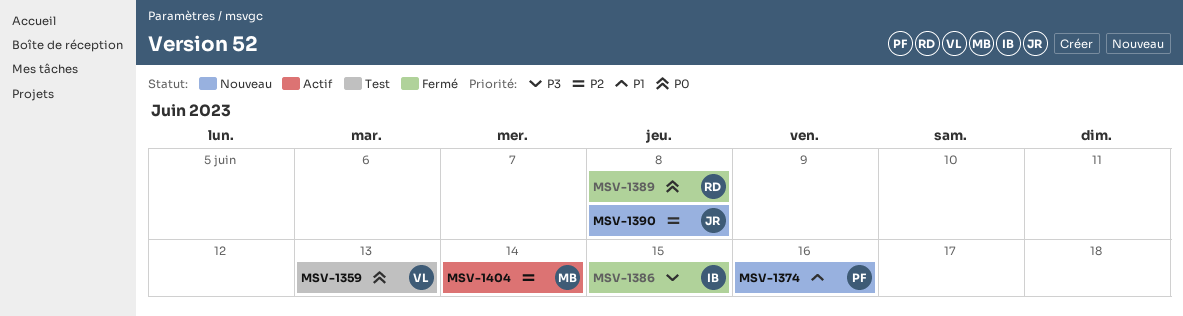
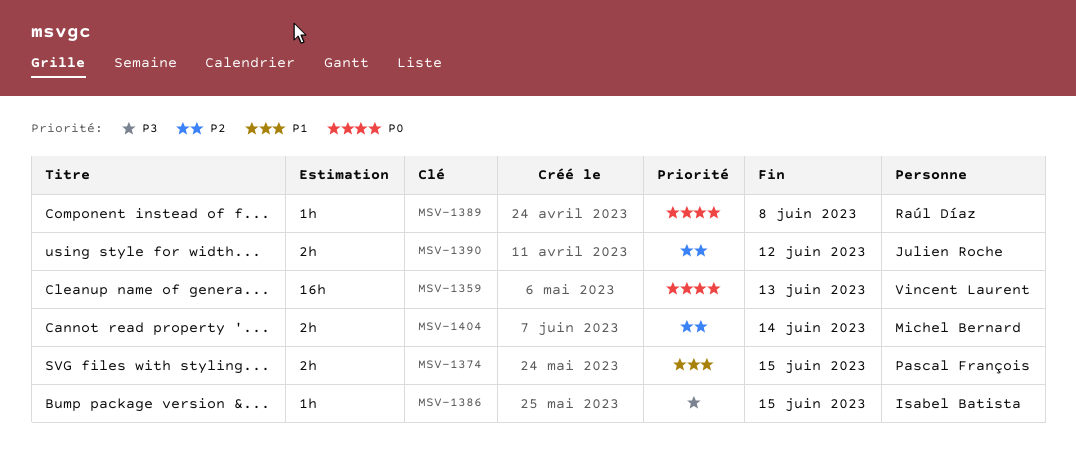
MSV-1374, due: Jun 16 -> Jun 15
MSV-1390, due: Jun 8 -> Jun 12

